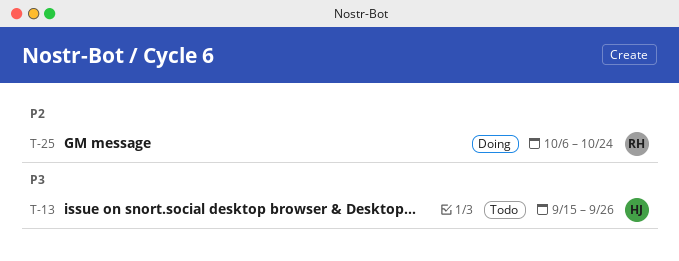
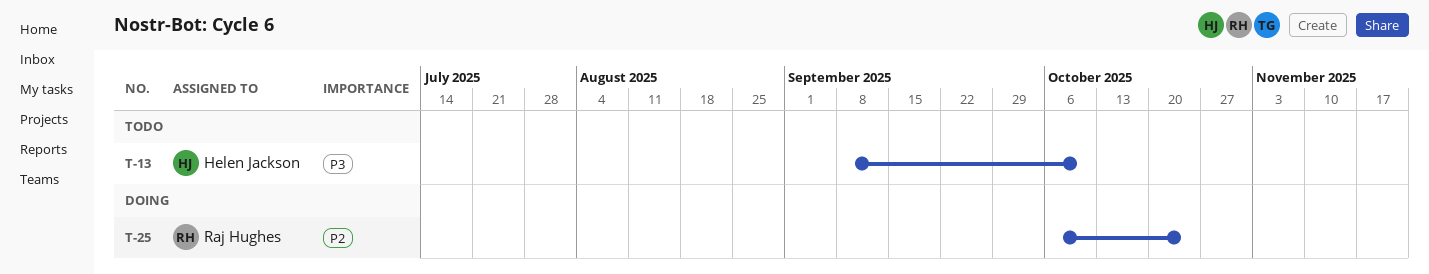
T-13, start: Sep 15 -> Sep 8
T-13, due: Sep 26 -> Oct 10

